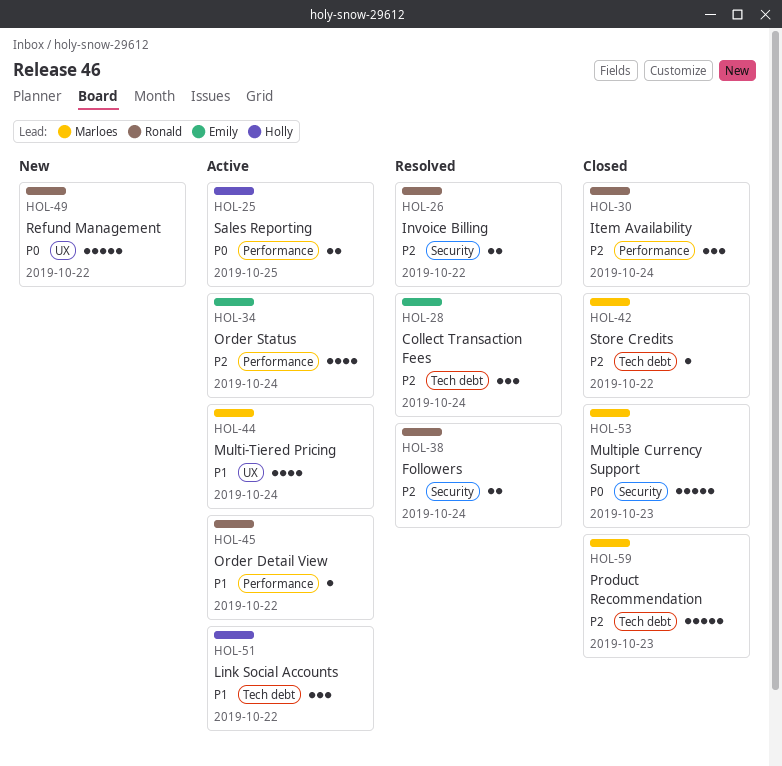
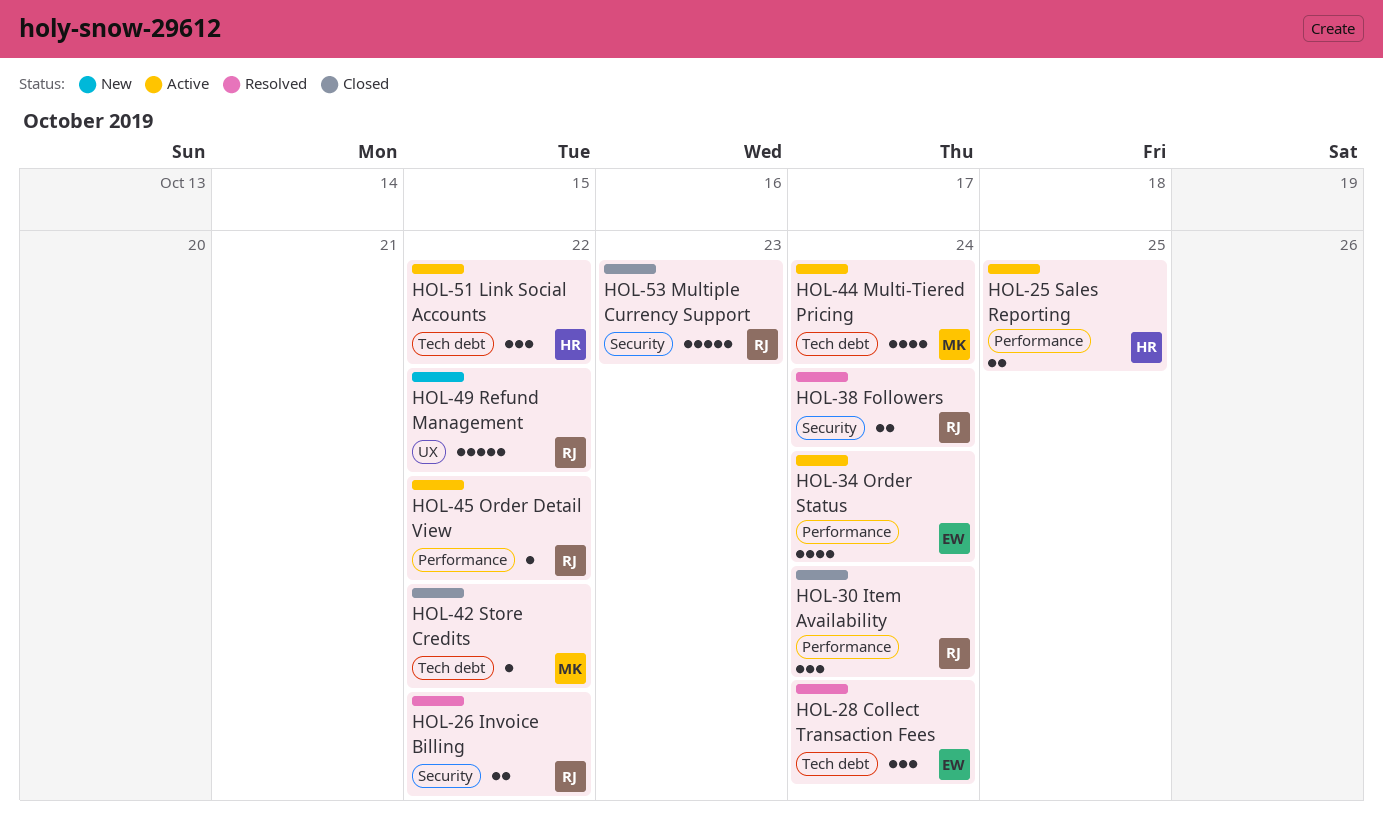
HOL-44, label: UX -> Tech debt
HOL-53, owner: Marloes -> Ronald
HOL-59: present -> none

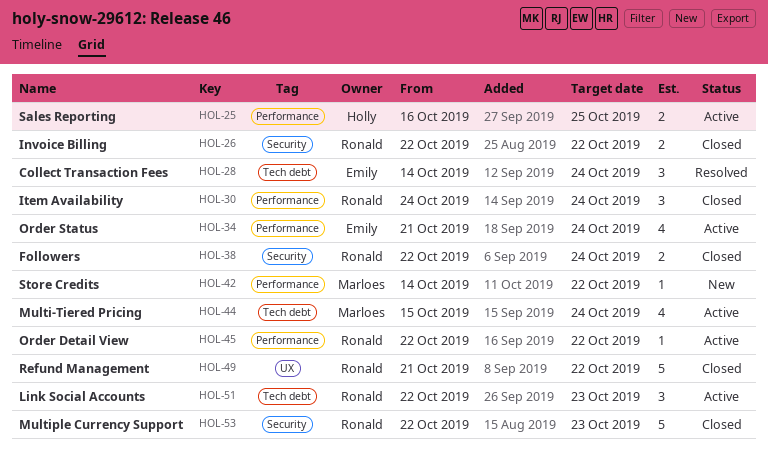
HOL-26, status: Resolved -> Closed
HOL-38, status: Resolved -> Closed
HOL-42, status: Closed -> New
HOL-42, label: Tech debt -> Performance
HOL-49, status: New -> Closed
HOL-51, owner: Holly -> Ronald
HOL-51, due: Oct 22 -> Oct 23

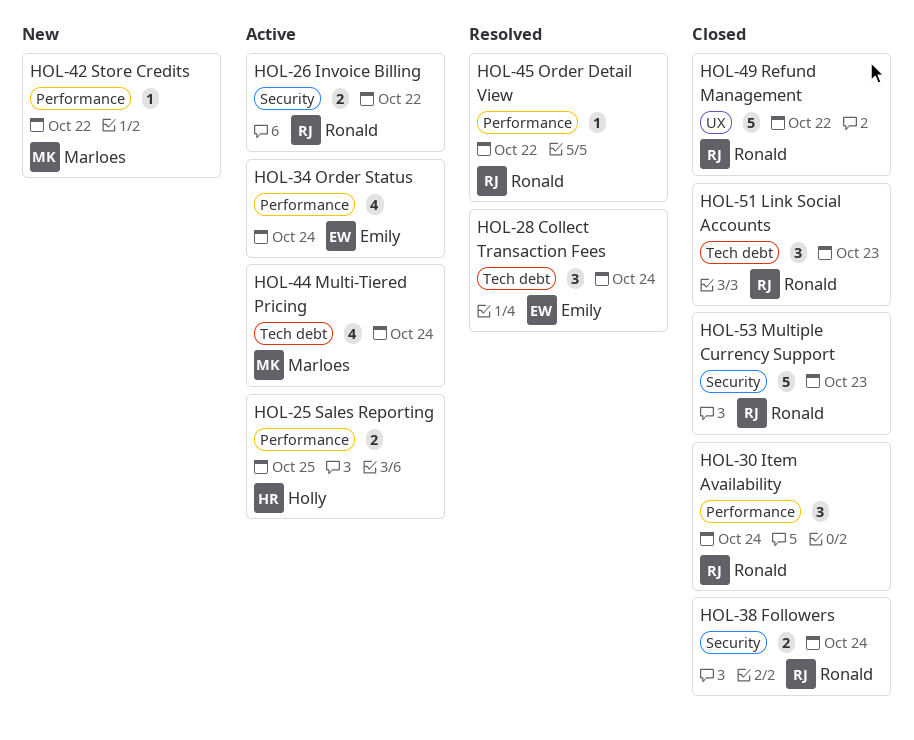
HOL-26, status: Closed -> Active
HOL-45, status: Active -> Resolved
HOL-51, status: Active -> Closed

